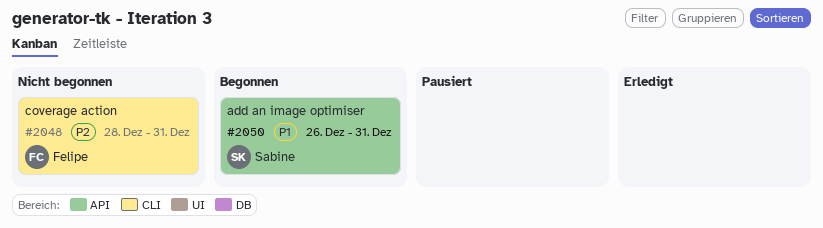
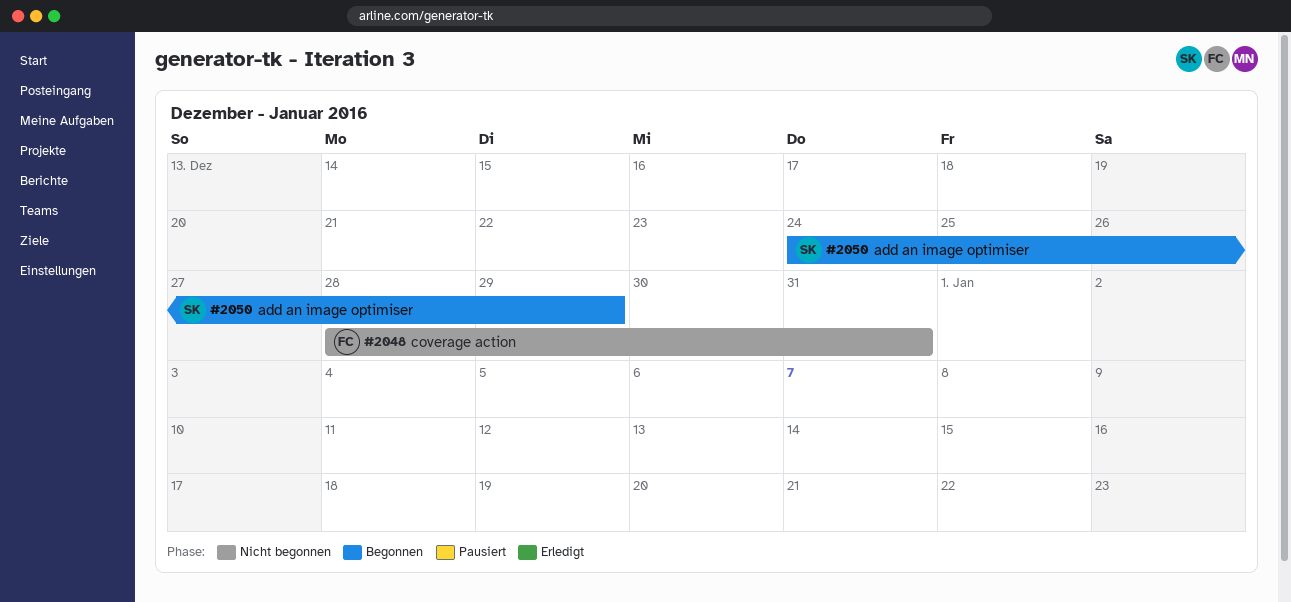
#2050, start: Dec 26 -> Dec 24
#2050, due: Dec 31 -> Dec 29

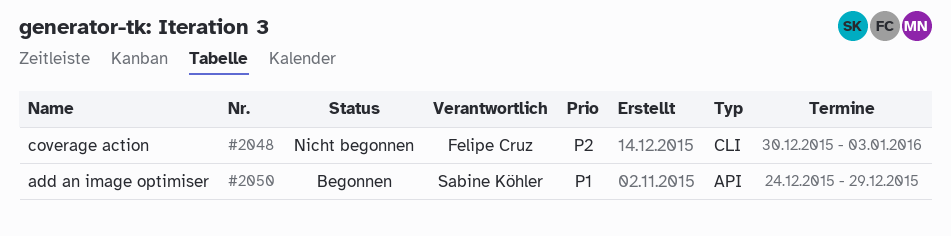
#2048, start: Dec 28 -> Dec 30
#2048, due: Dec 31 -> Jan 3

